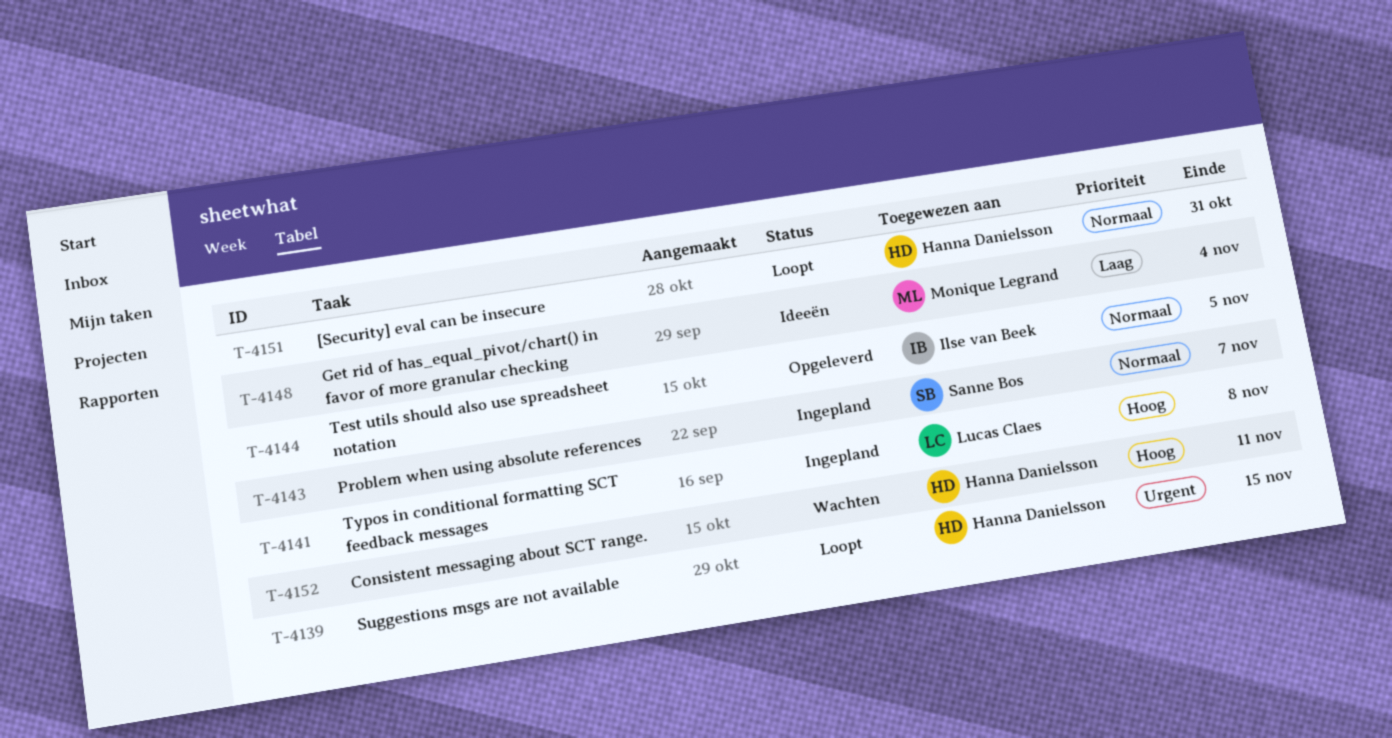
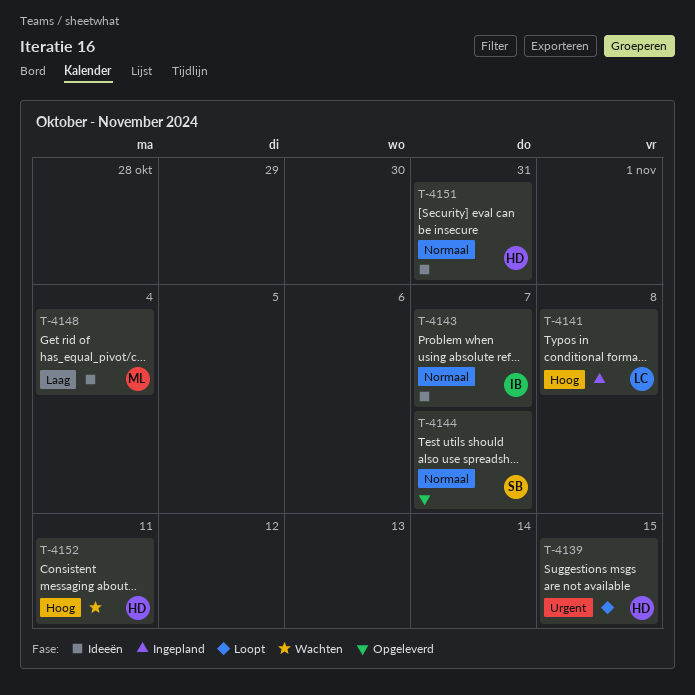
T-4143, status: Ingepland -> Ideeën
T-4143, owner: Sanne Bos -> Ilse van Beek
T-4144, owner: Ilse van Beek -> Sanne Bos
T-4144, due: Nov 5 -> Nov 7
T-4151, status: Loopt -> Ideeën

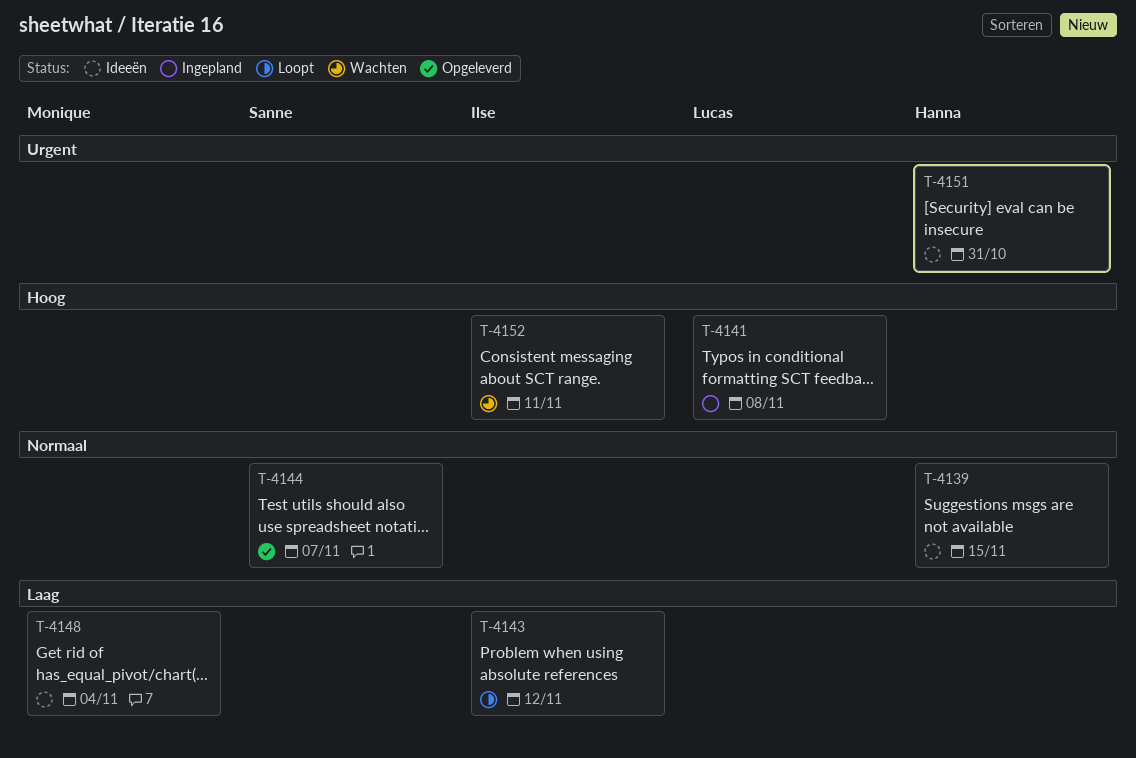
T-4139, status: Loopt -> Ideeën
T-4139, priority: Urgent -> Normaal
T-4143, status: Ideeën -> Loopt
T-4143, priority: Normaal -> Laag
T-4143, due: Nov 7 -> Nov 12
T-4151, priority: Normaal -> Urgent
T-4152, owner: Hanna -> Ilse

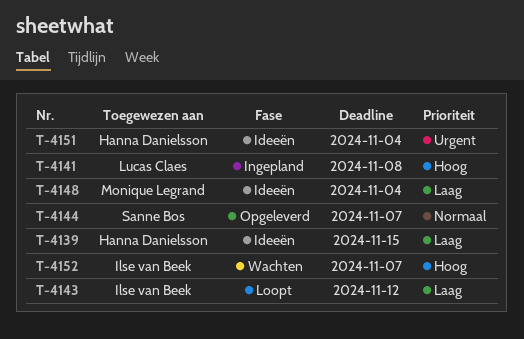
T-4139, priority: Normaal -> Laag
T-4151, due: Oct 31 -> Nov 4
T-4152, due: Nov 11 -> Nov 7

